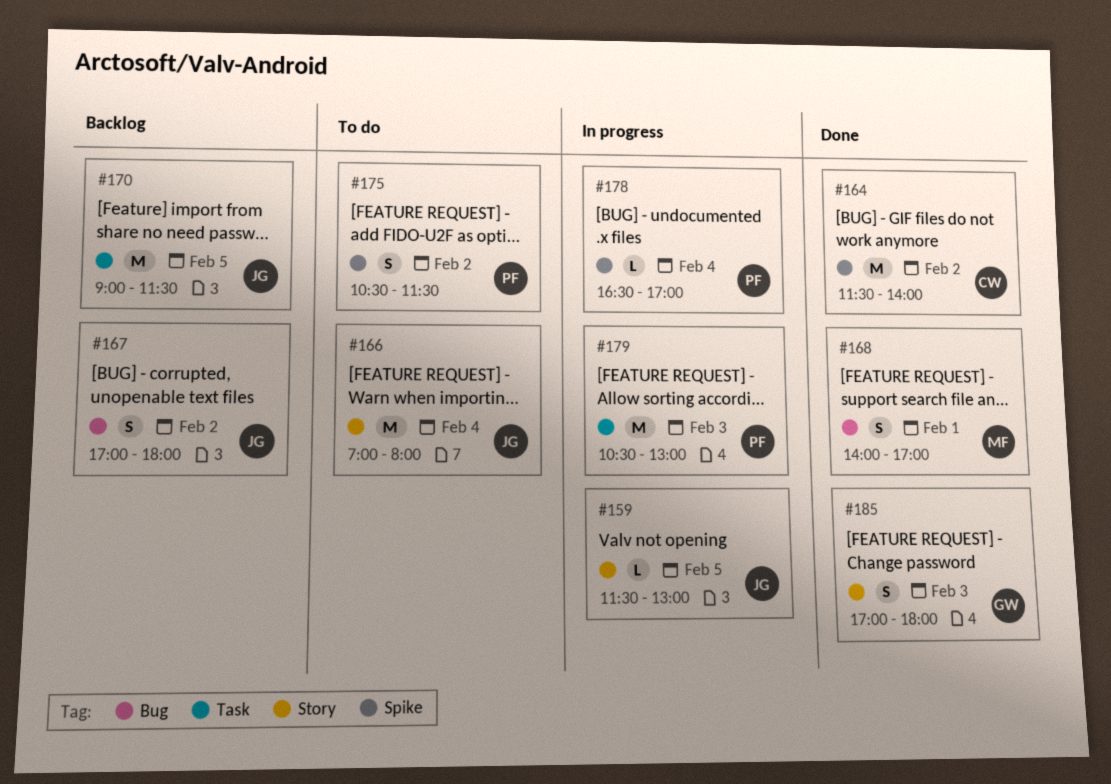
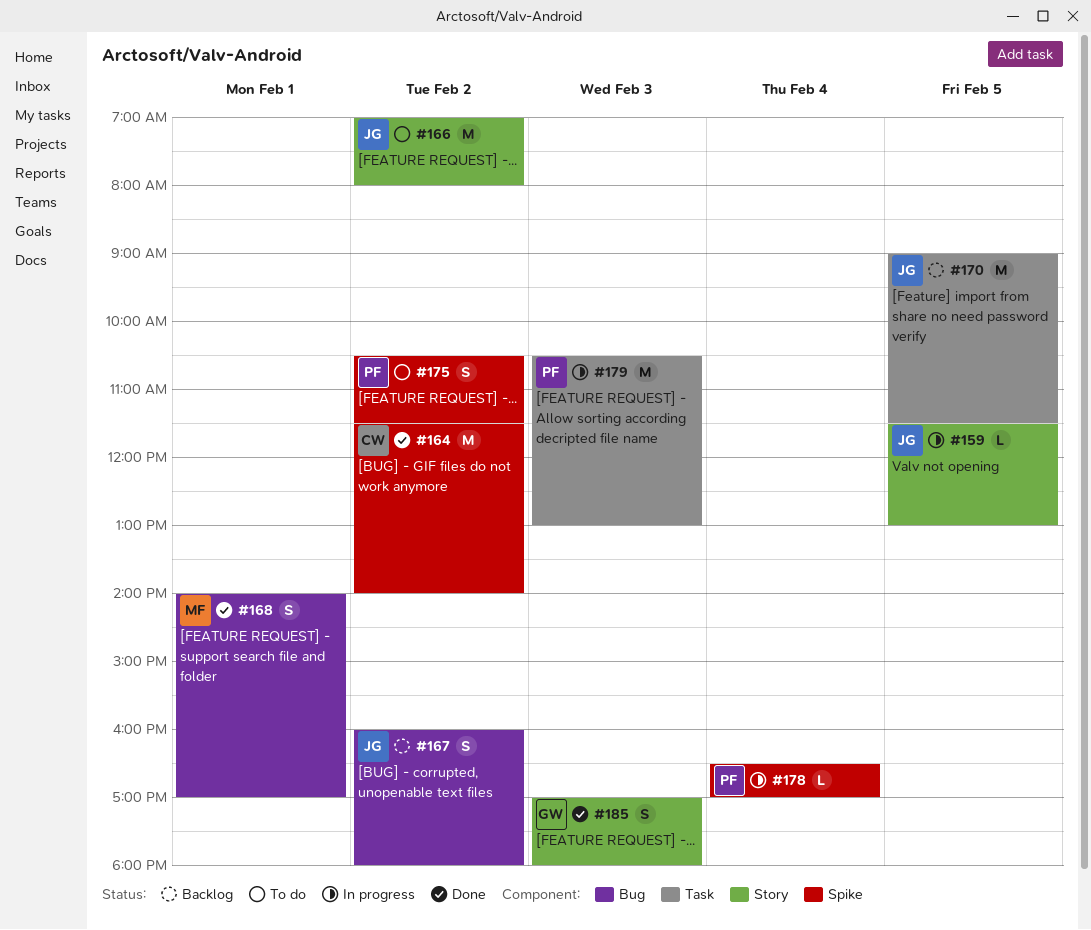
#166, day: Feb 4 -> Feb 2
#167, begins: 17:00 -> 16:00

